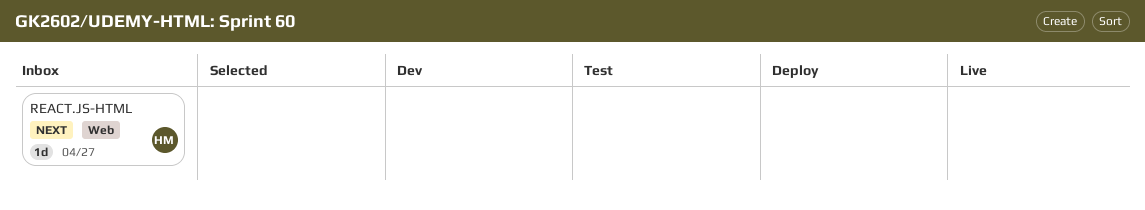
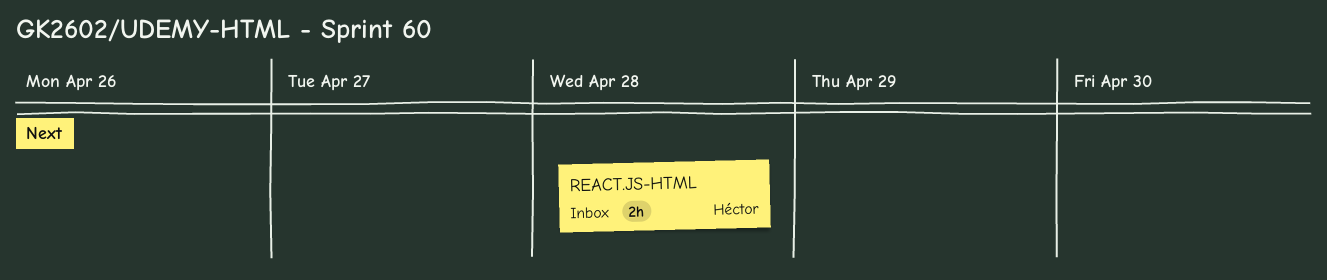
REACT.JS-HTML, estimate: 1d -> 2h
REACT.JS-HTML, due: Apr 27 -> Apr 28

